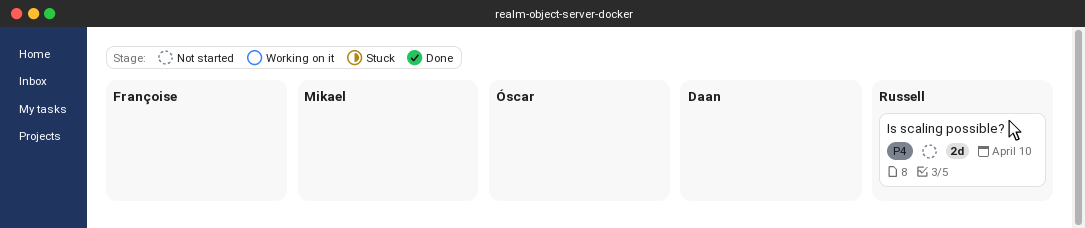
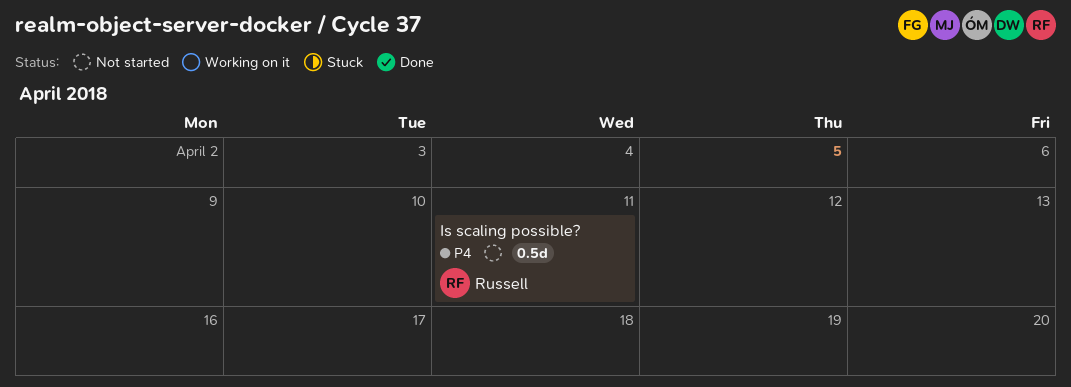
Is scaling possible?, estimate: 2d -> 0.5d
Is scaling possible?, due: Apr 10 -> Apr 11

